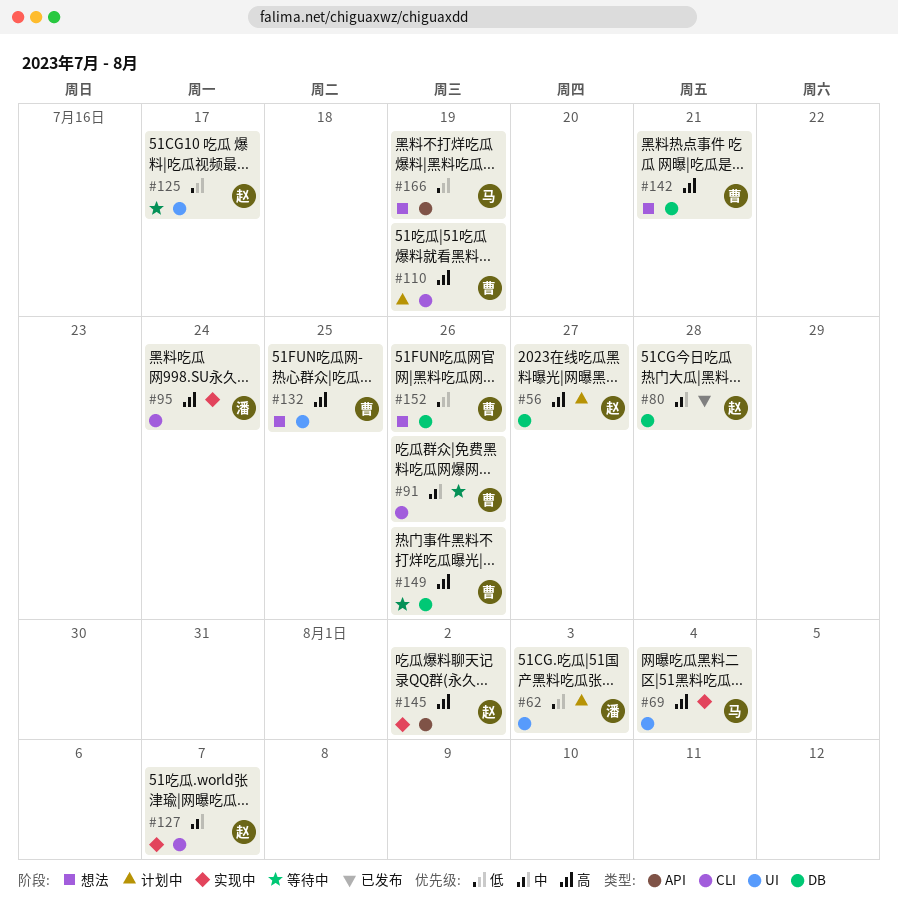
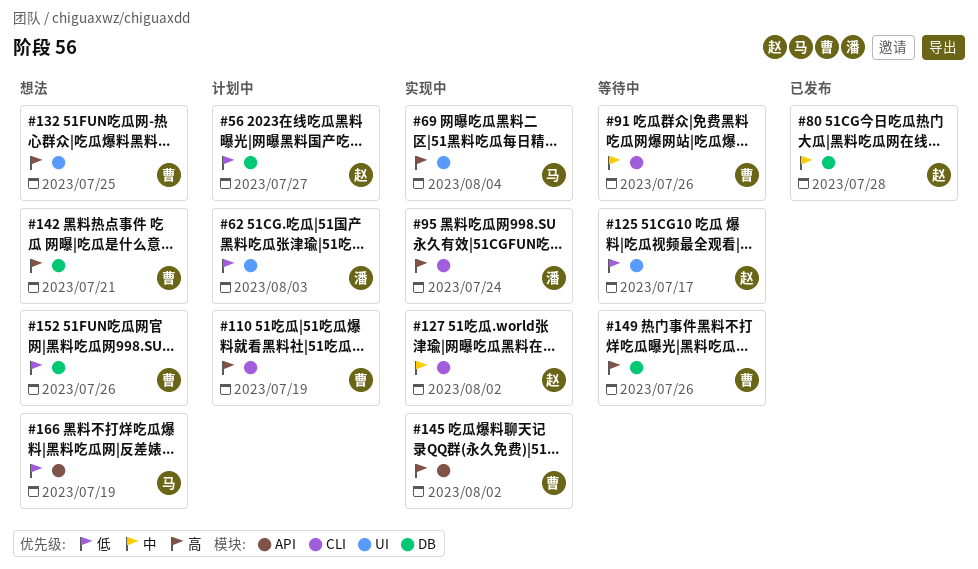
#56, priority: 高 -> 低
#127, due: Aug 7 -> Aug 2
#145, owner: 赵 -> 曹

